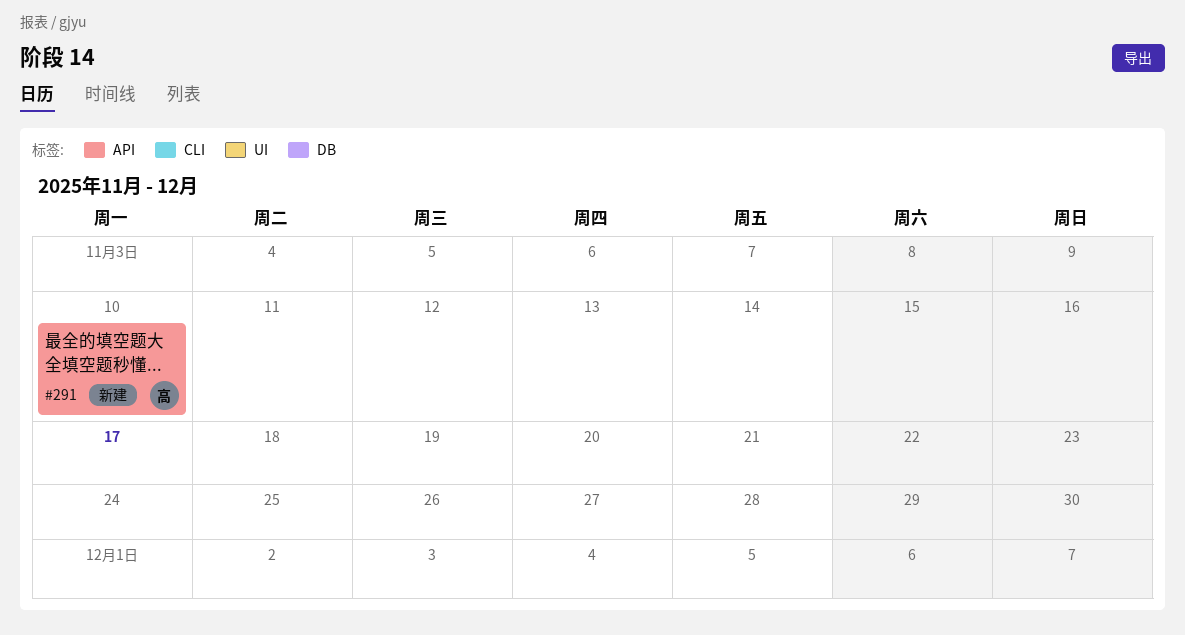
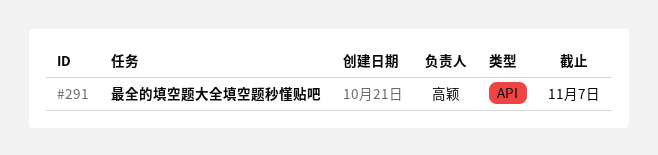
#291, due: Nov 10 -> Nov 7

